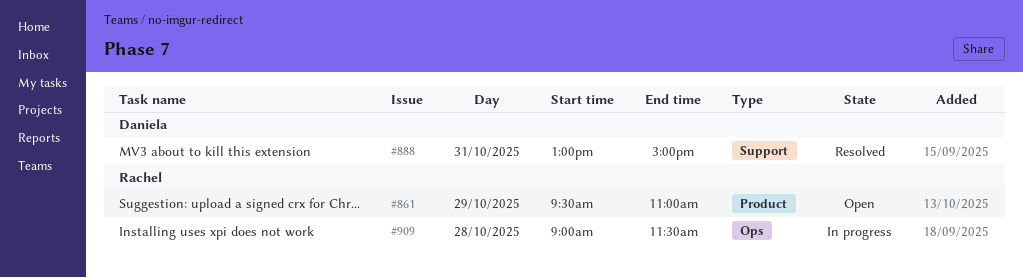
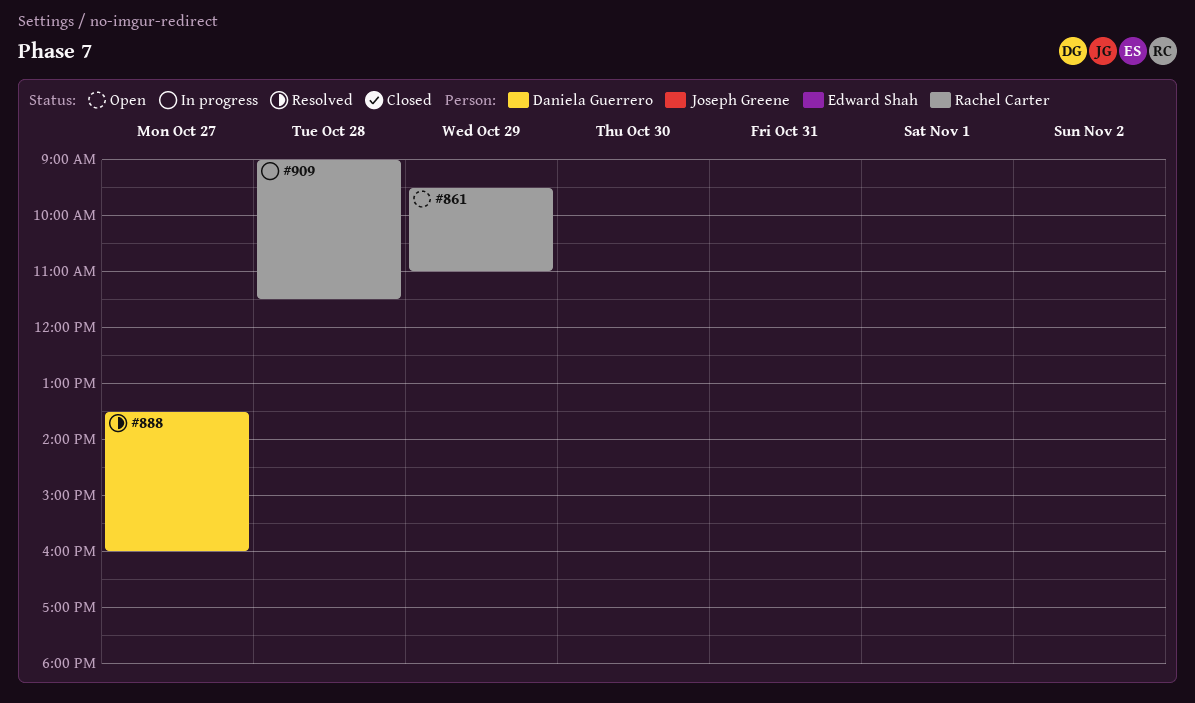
#888, day: Oct 31 -> Oct 27
#888, begins: 13:00 -> 13:30
#888, ends: 15:00 -> 16:00

